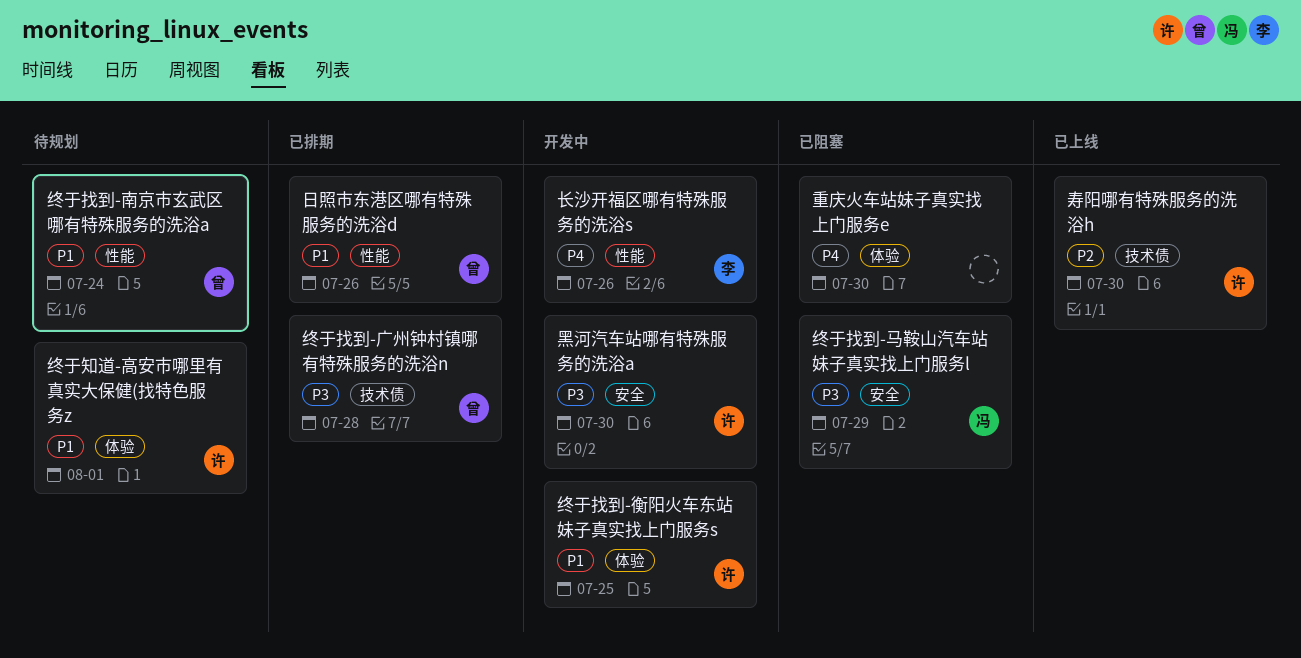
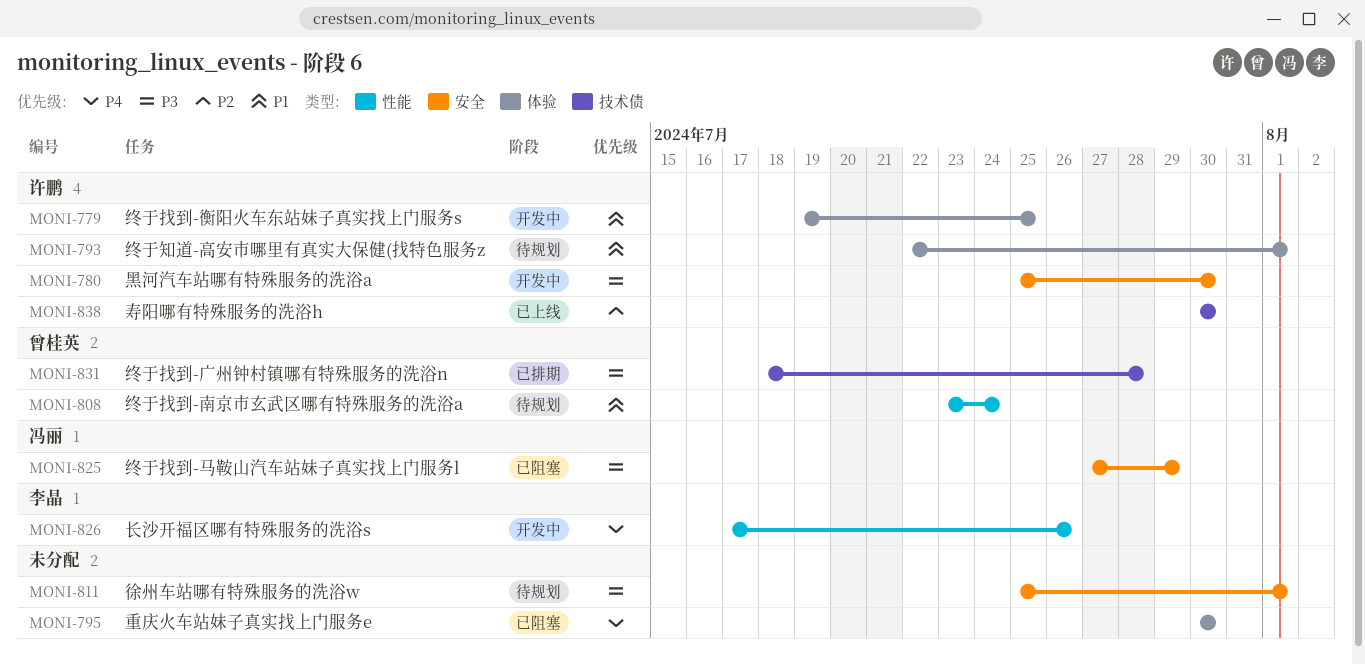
徐州车站哪有特殊服务的洗浴w: none -> present
日照市东港区哪有特殊服务的洗浴d: present -> none

